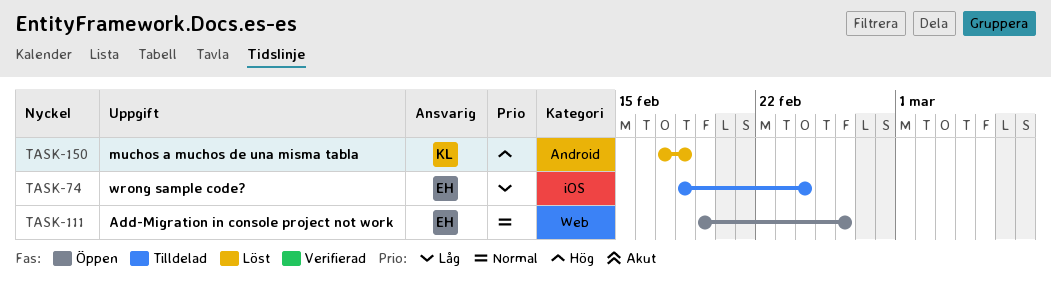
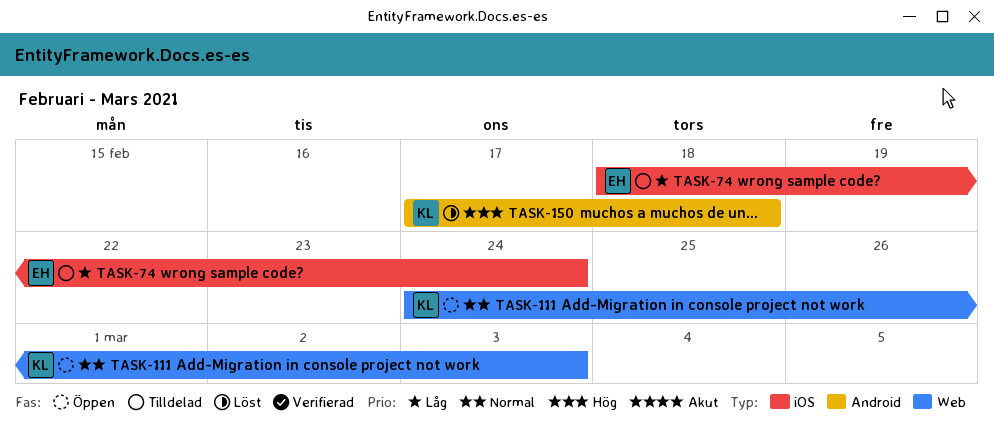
TASK-111, owner: EH -> KL
TASK-111, start: Feb 19 -> Feb 24
TASK-111, due: Feb 26 -> Mar 3

